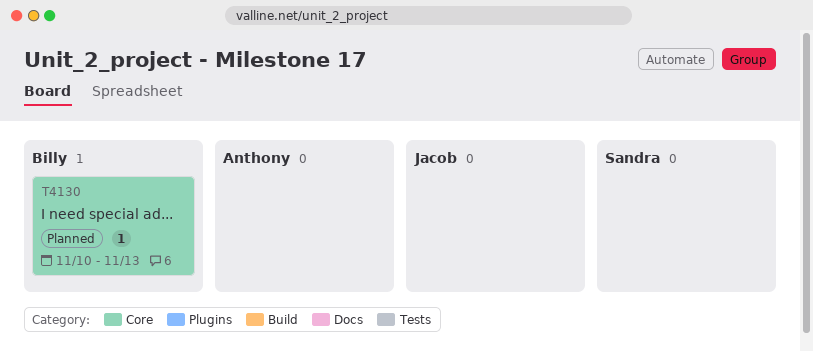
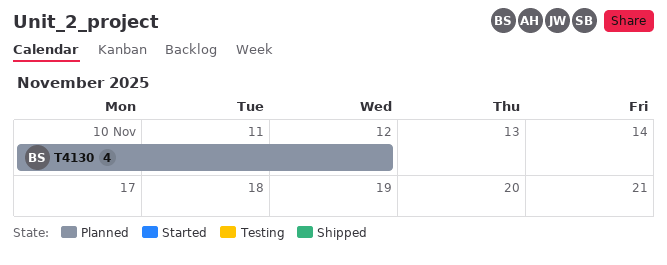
T4130, estimate: 1 -> 4
T4130, due: Nov 13 -> Nov 12

